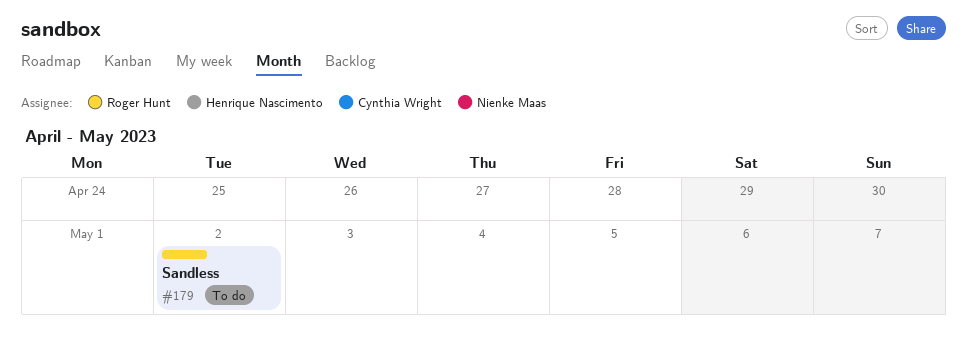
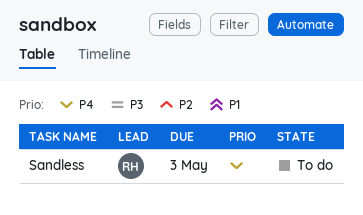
Sandless, due: May 2 -> May 3

